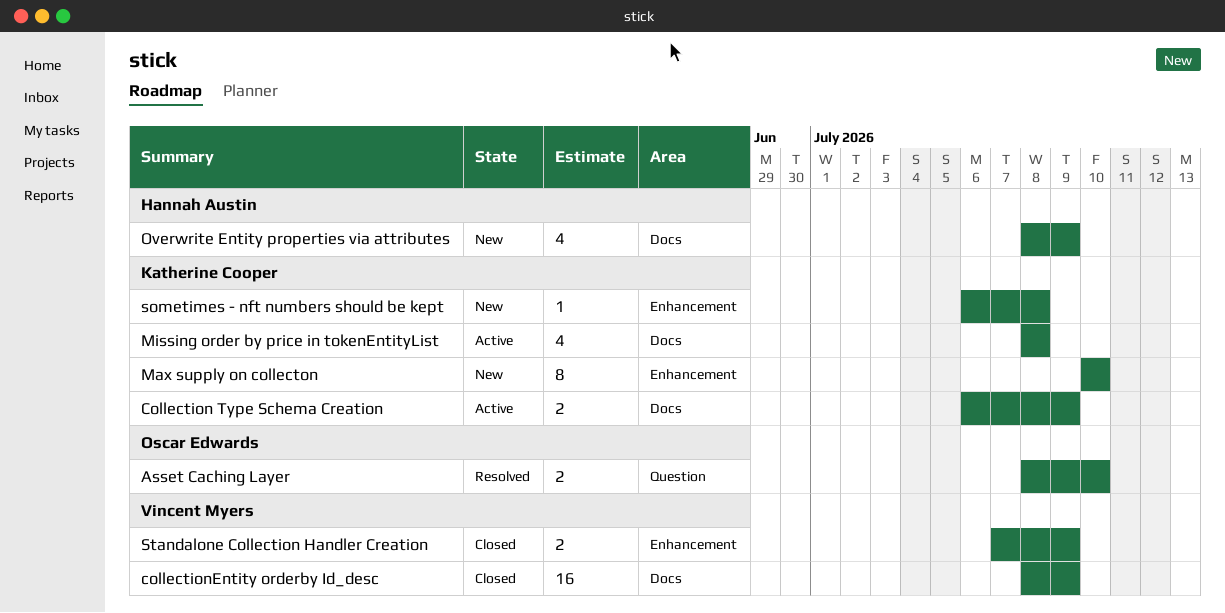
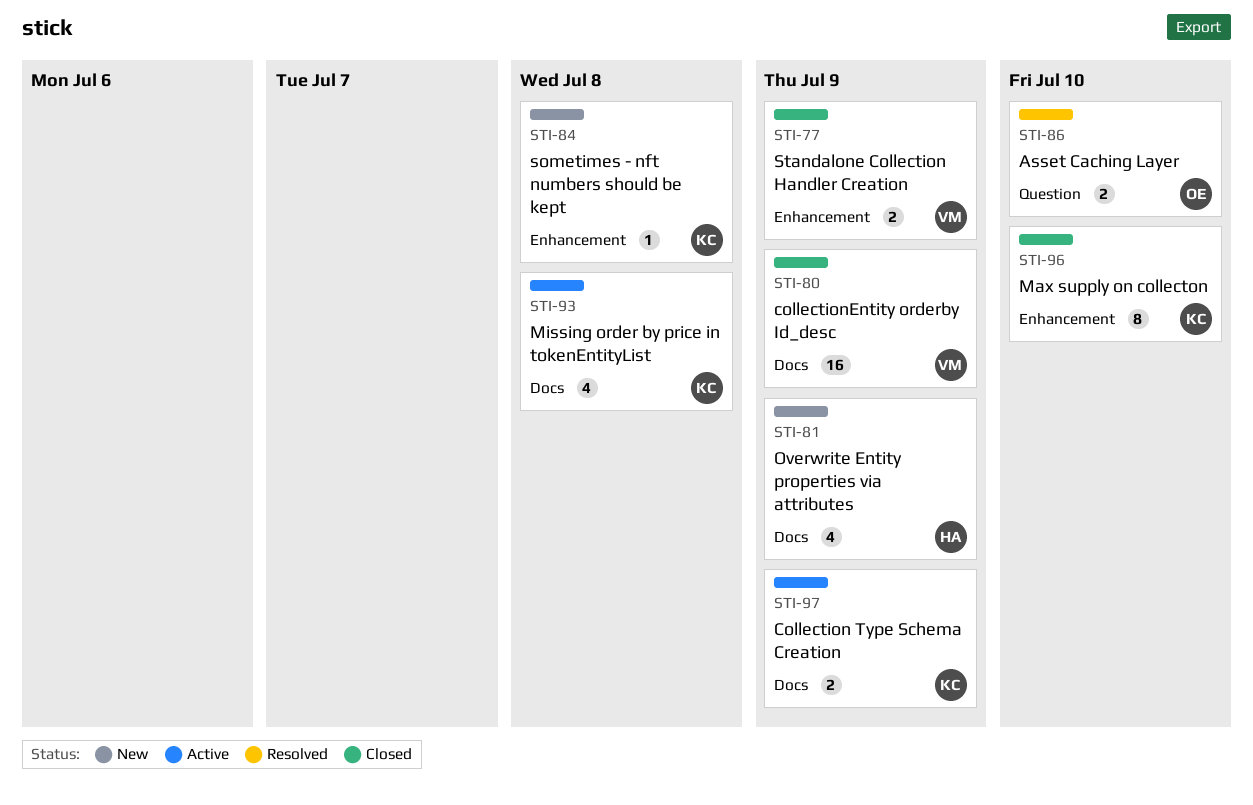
Max supply on collecton, status: New -> Closed

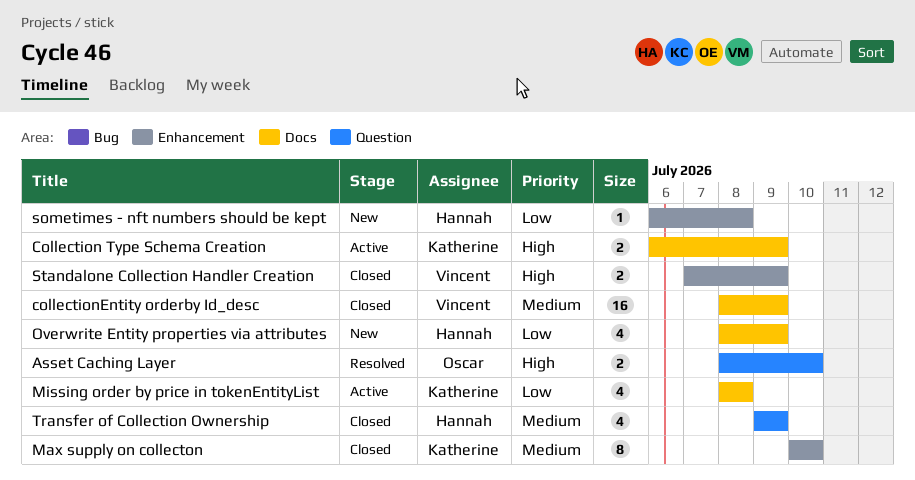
sometimes - nft numbers should be kept, owner: Katherine -> Hannah
Transfer of Collection Ownership: none -> present

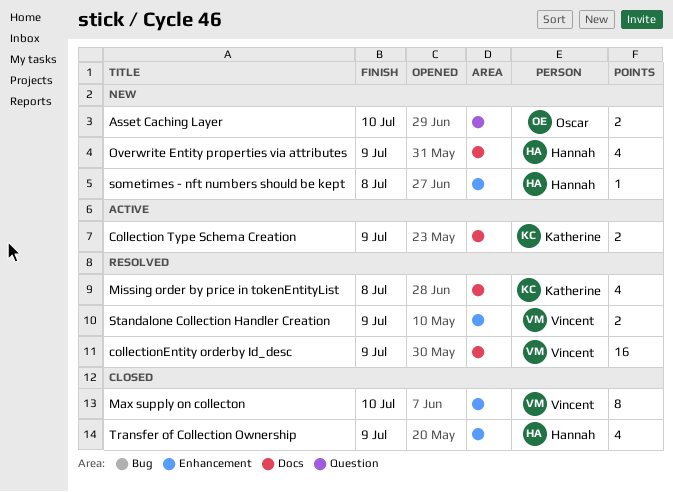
Asset Caching Layer, status: Resolved -> New
collectionEntity orderby Id_desc, status: Closed -> Resolved
Max supply on collecton, owner: Katherine -> Vincent
Missing order by price in tokenEntityList, status: Active -> Resolved
Standalone Collection Handler Creation, status: Closed -> Resolved
Transfer of Collection Ownership, label: Question -> Enhancement

